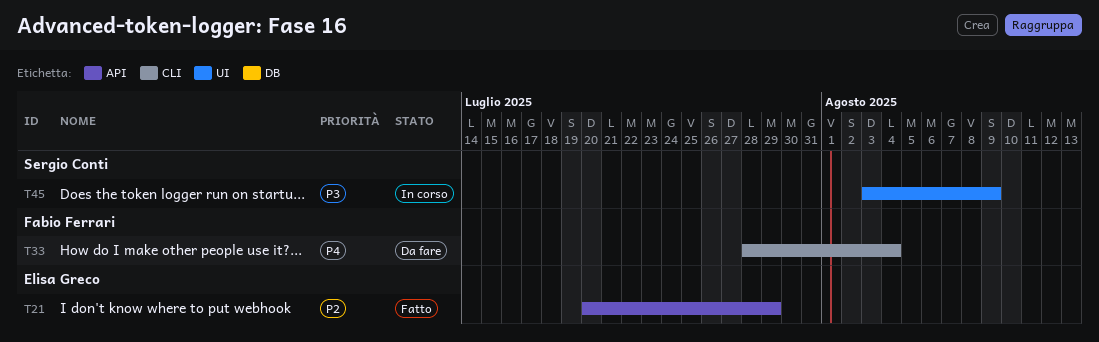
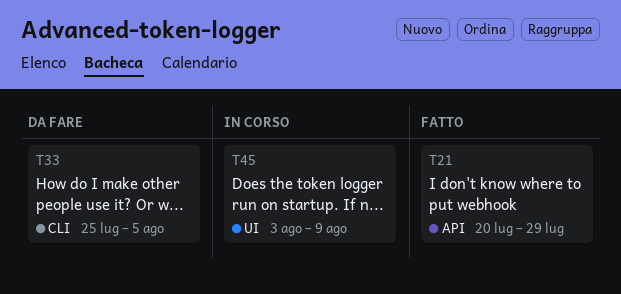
T33, start: Jul 28 -> Jul 25
T33, due: Aug 4 -> Aug 5

